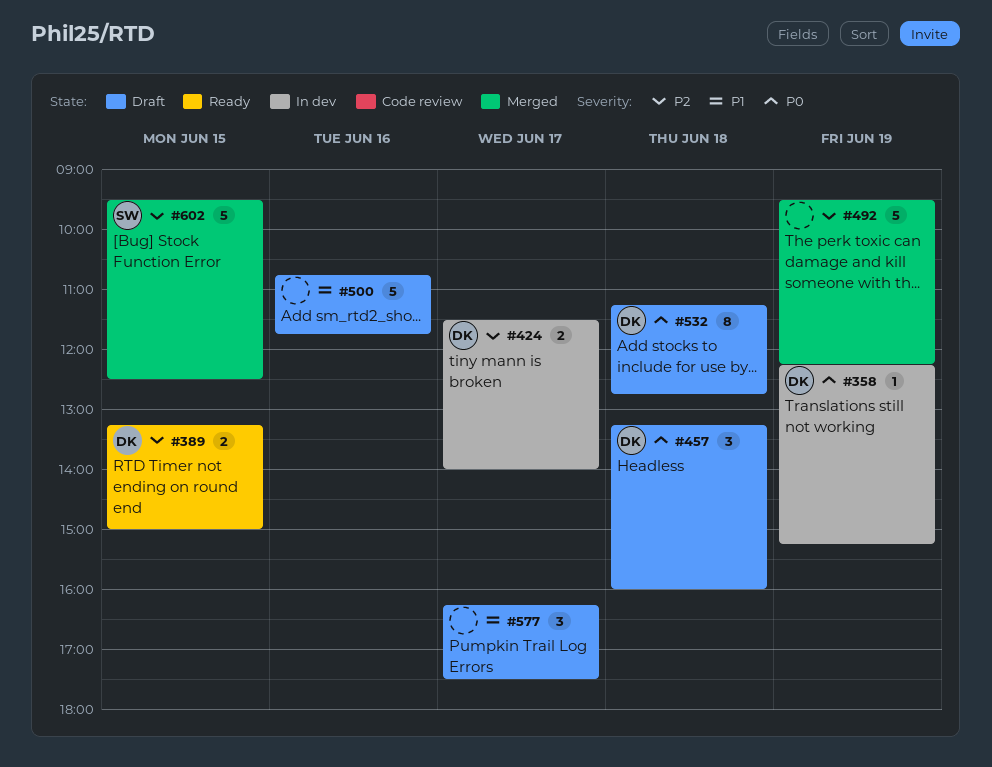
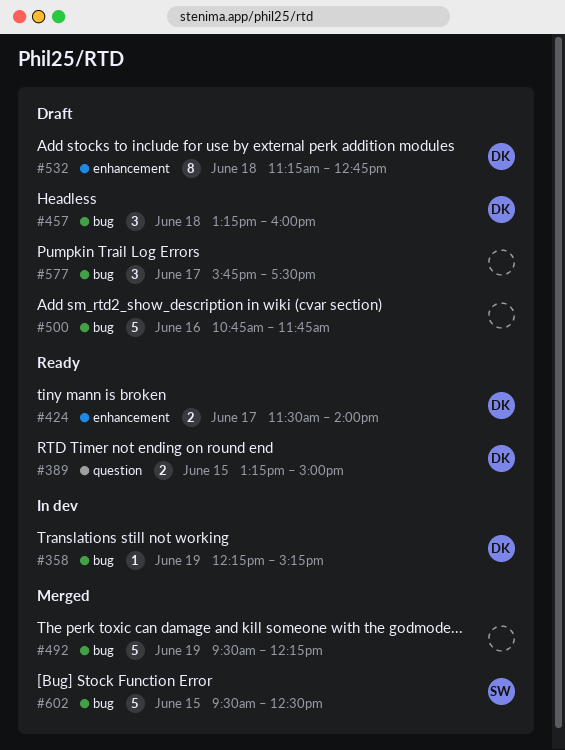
#424, status: In dev -> Ready
#577, begins: 16:15 -> 15:45

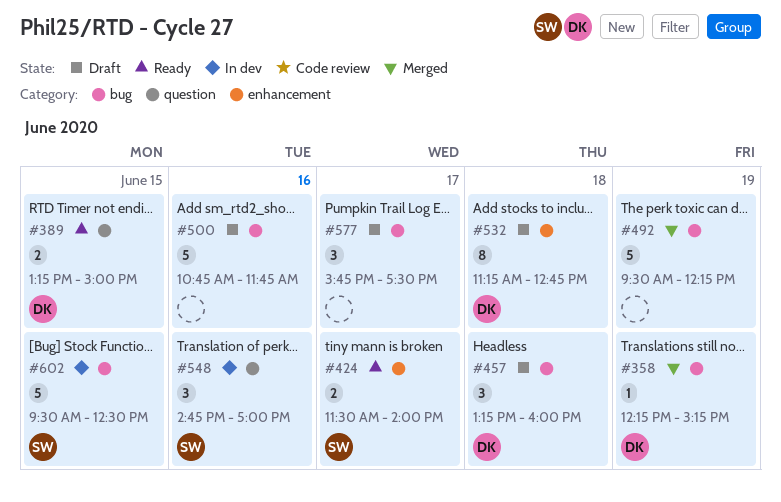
#358, status: In dev -> Merged
#424, owner: DK -> SW
#548: none -> present
#602, status: Merged -> In dev

